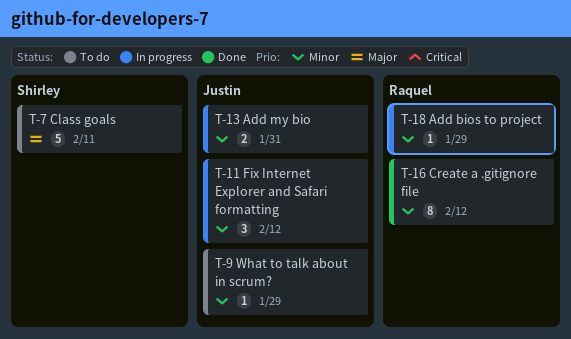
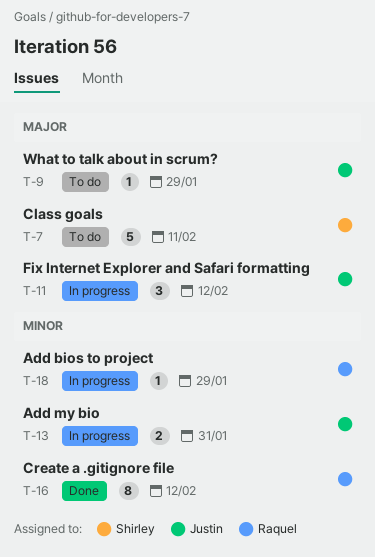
T-9, priority: Minor -> Major
T-11, priority: Minor -> Major

